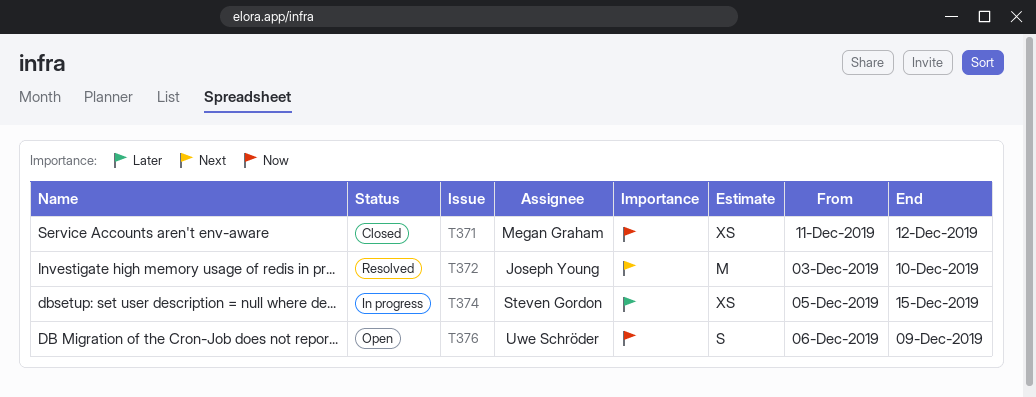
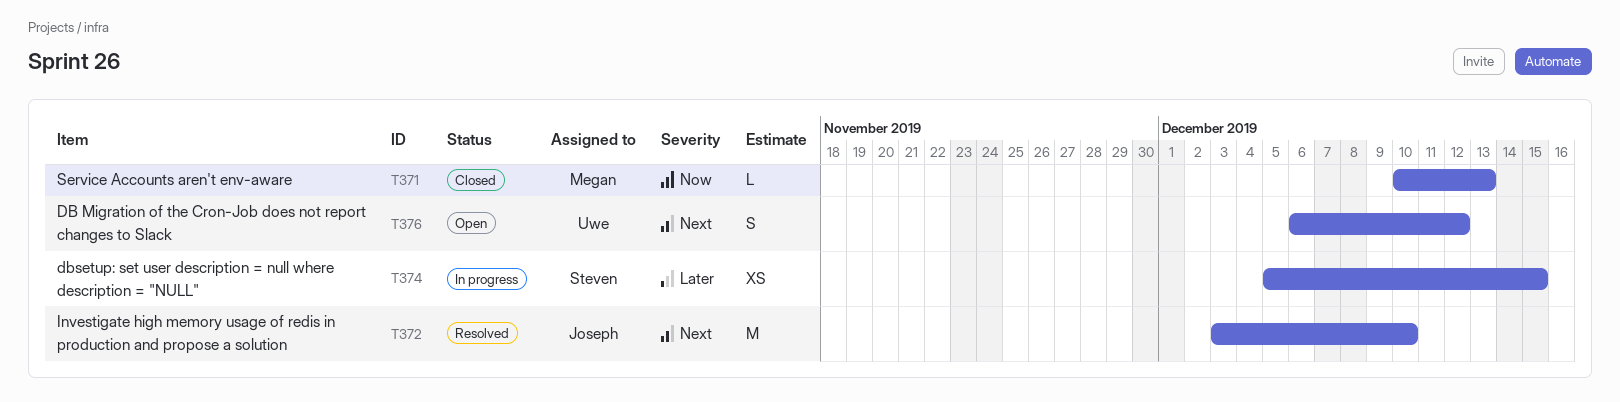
T371, estimate: XS -> L
T371, start: Dec 11 -> Dec 10
T371, due: Dec 12 -> Dec 13
T376, priority: Now -> Next
T376, due: Dec 9 -> Dec 12

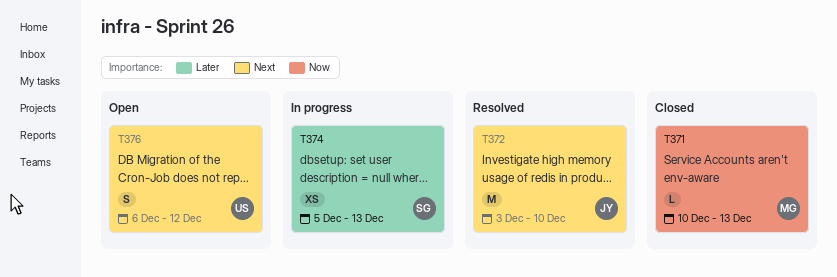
T374, due: Dec 15 -> Dec 13

